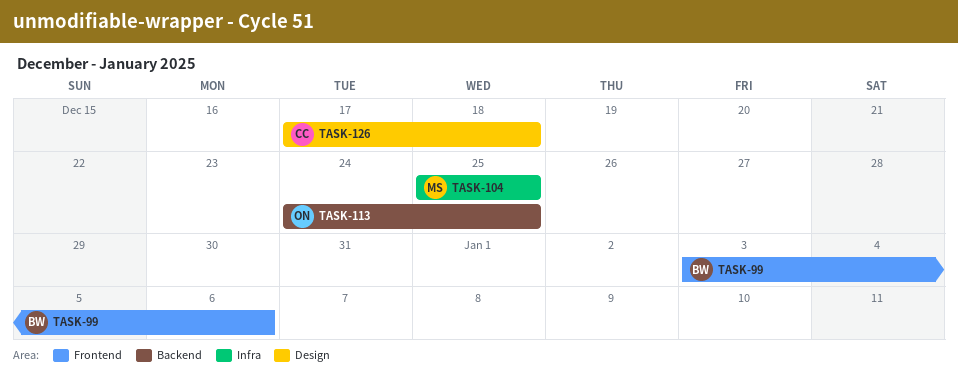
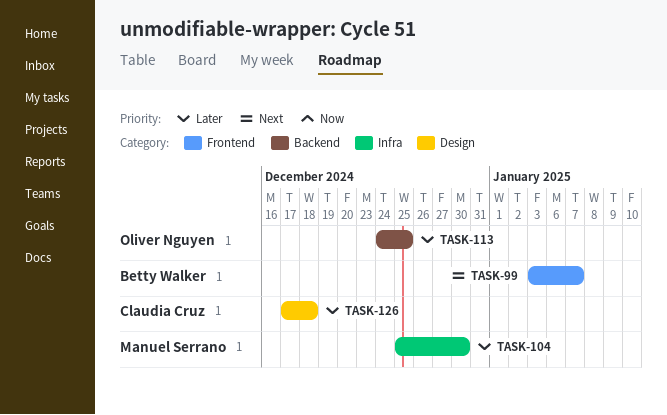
TASK-99, due: Jan 6 -> Jan 7
TASK-104, due: Dec 25 -> Dec 30

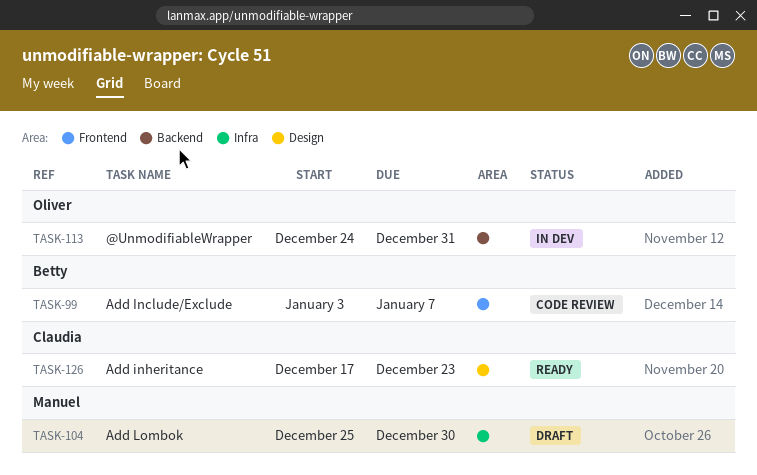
TASK-113, due: Dec 25 -> Dec 31
TASK-126, due: Dec 18 -> Dec 23

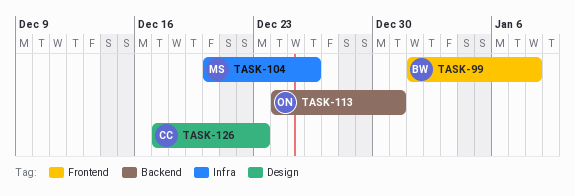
TASK-99, start: Jan 3 -> Jan 1
TASK-99, due: Jan 7 -> Jan 8
TASK-104, start: Dec 25 -> Dec 20
TASK-104, due: Dec 30 -> Dec 26

